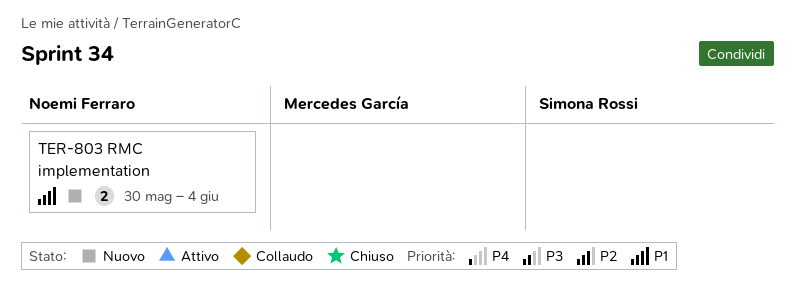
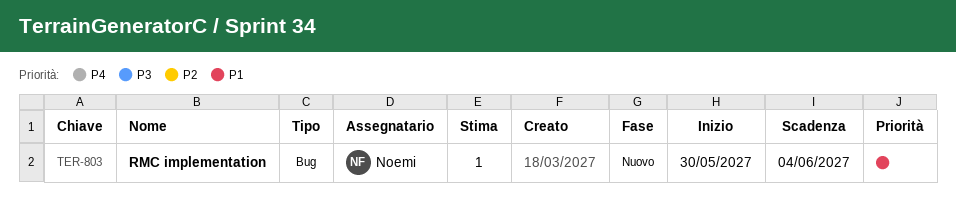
TER-803, estimate: 2 -> 1

